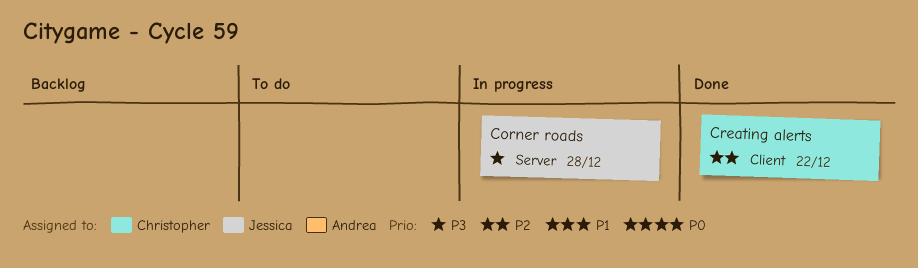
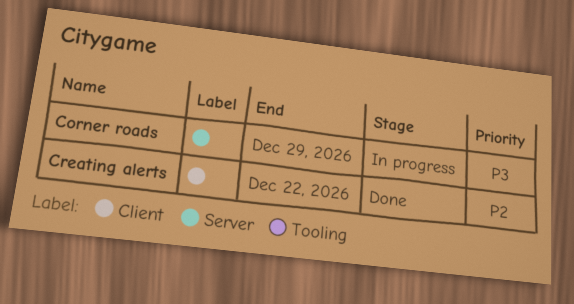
Corner roads, due: Dec 28 -> Dec 29

